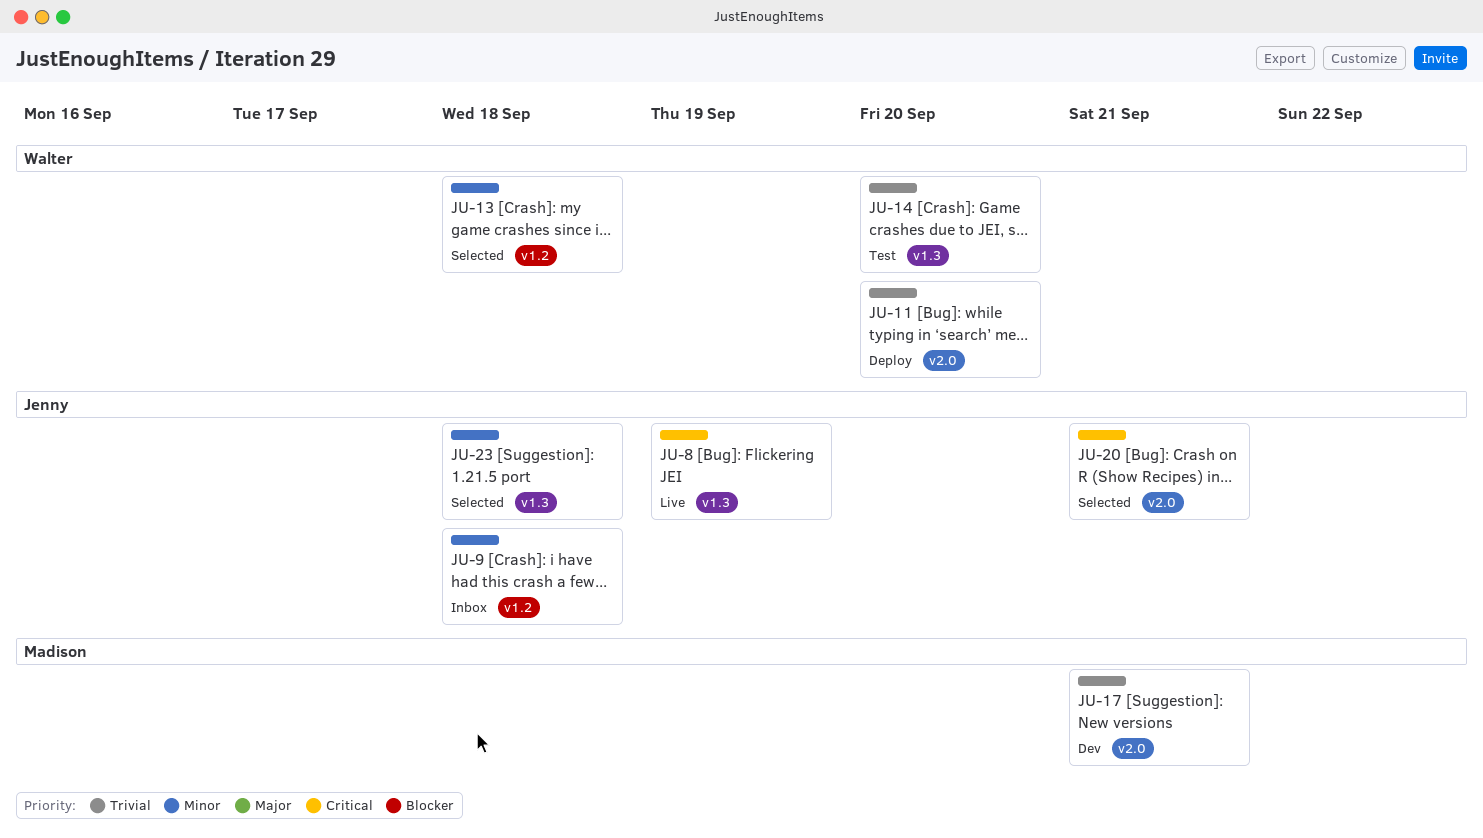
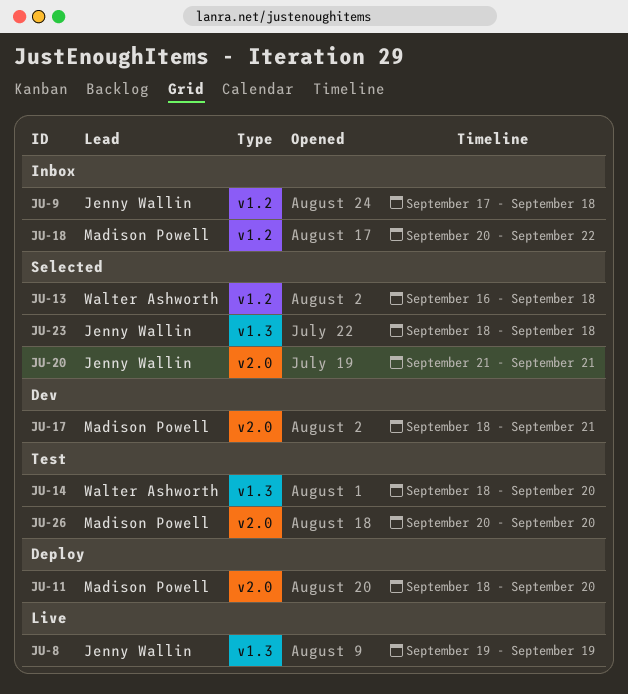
JU-11, owner: Walter Ashworth -> Madison Powell
JU-18: none -> present
JU-26: none -> present

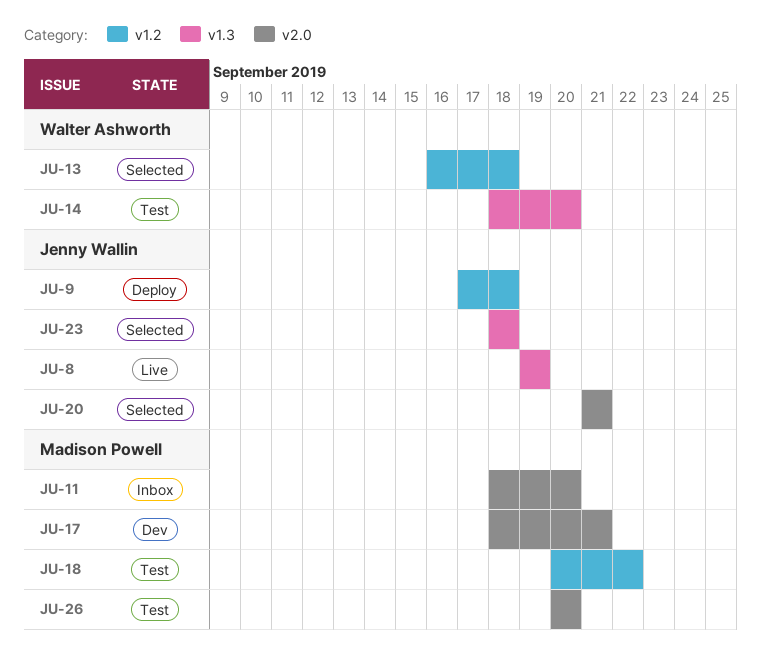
JU-9, status: Inbox -> Deploy
JU-11, status: Deploy -> Inbox
JU-18, status: Inbox -> Test

